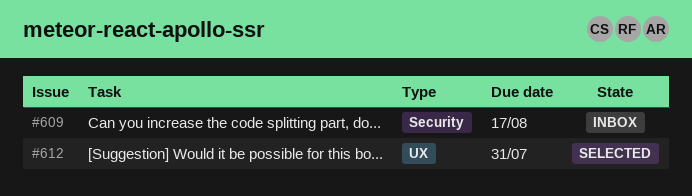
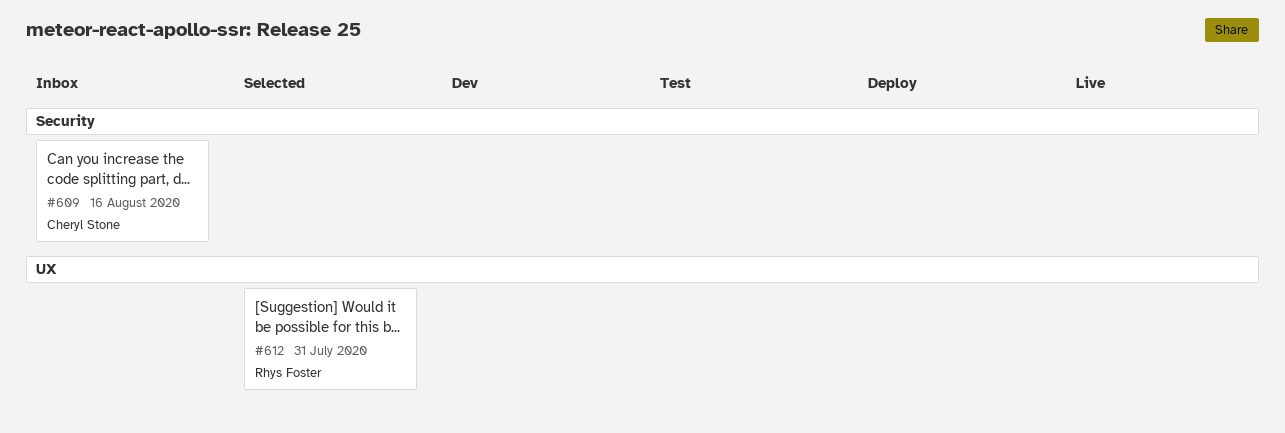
#609, due: Aug 17 -> Aug 16

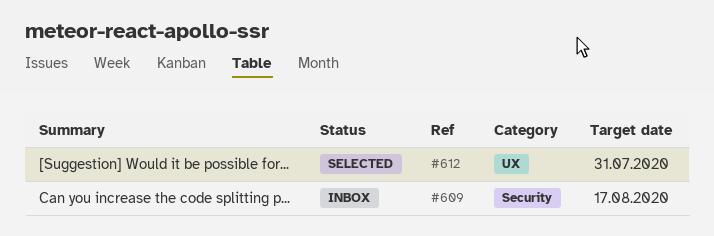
#609, due: Aug 16 -> Aug 17

